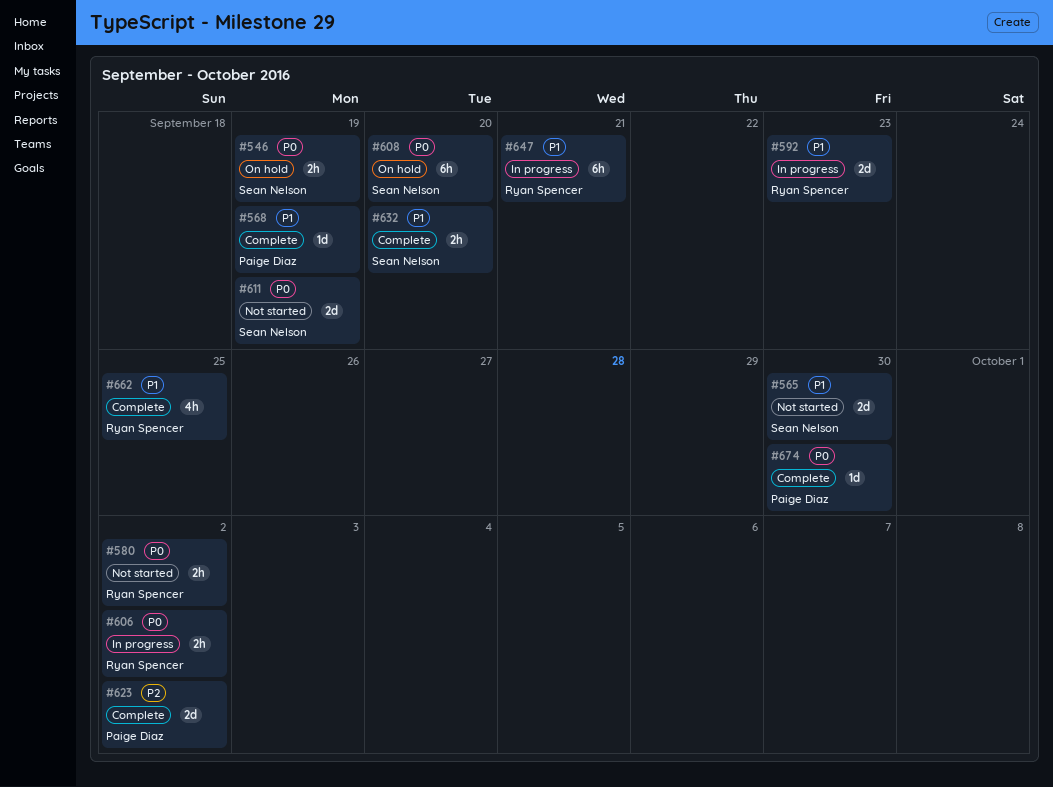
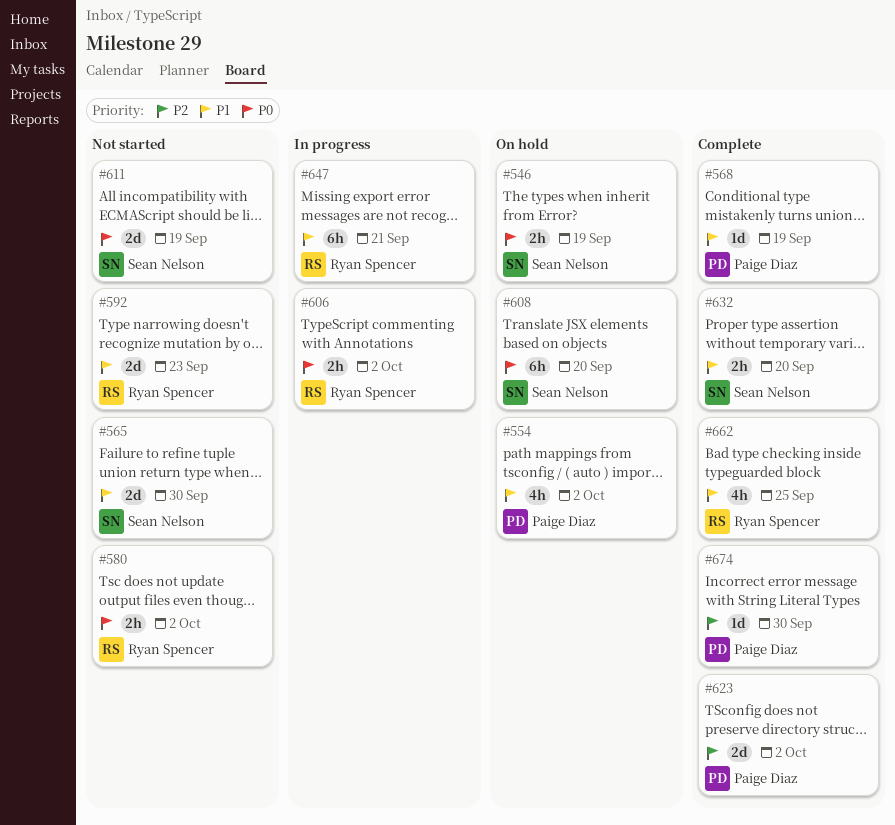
#554: none -> present
#592, status: In progress -> Not started
#674, priority: P0 -> P2

